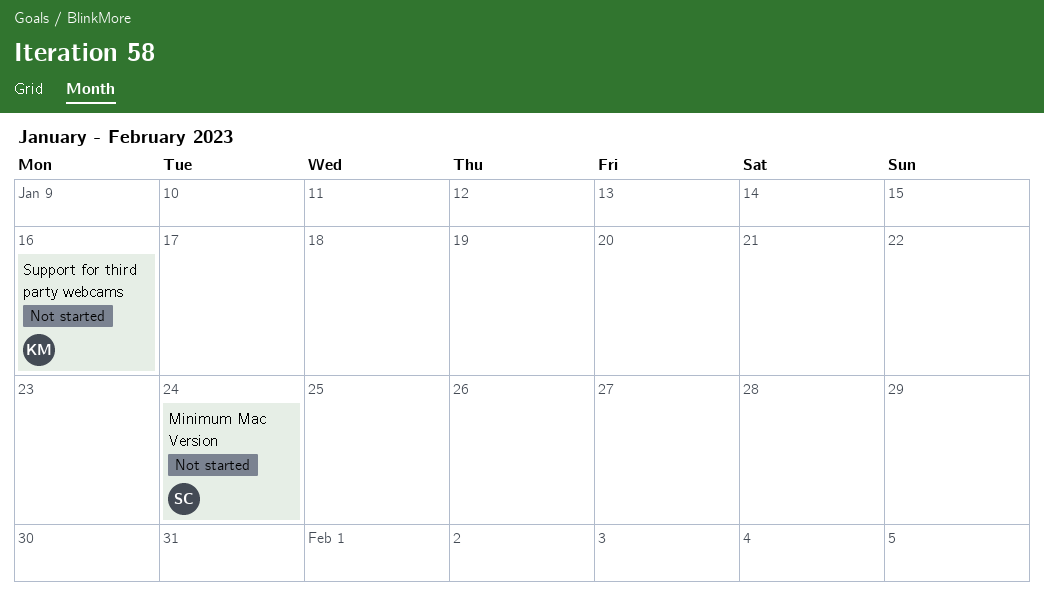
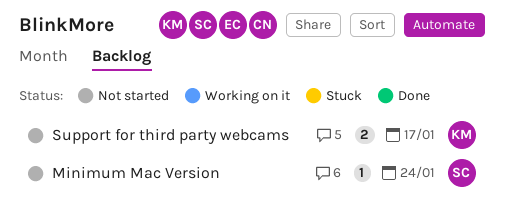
Support for third party webcams, due: Jan 16 -> Jan 17

